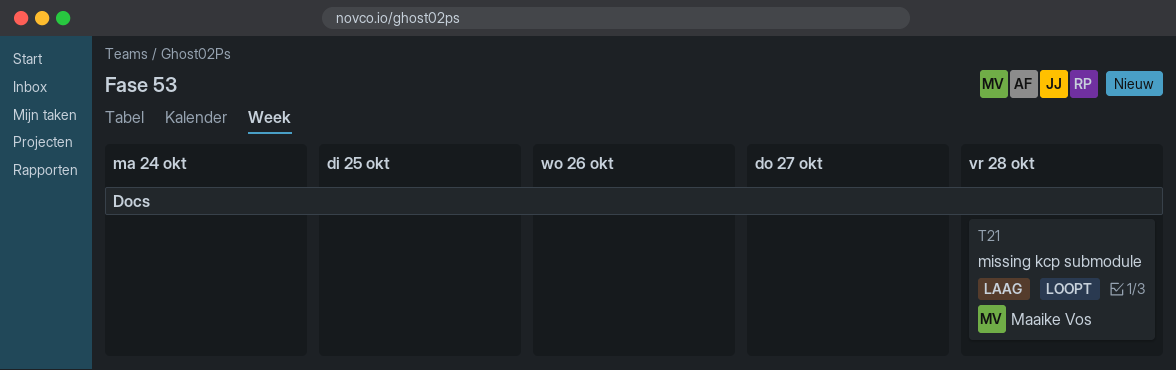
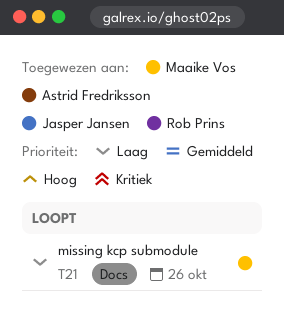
T21, due: Oct 28 -> Oct 26

